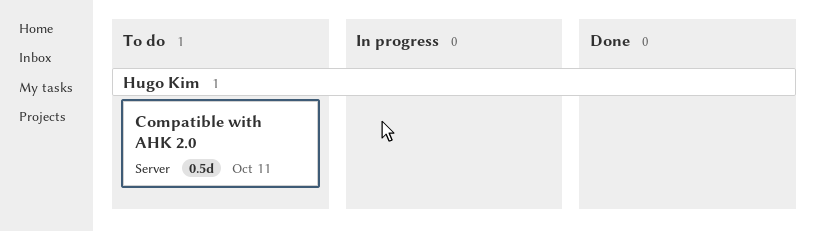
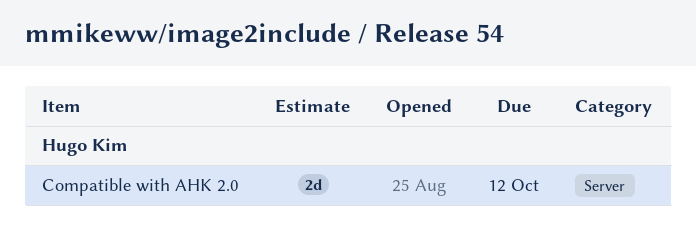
Compatible with AHK 2.0, estimate: 0.5d -> 2d
Compatible with AHK 2.0, due: Oct 11 -> Oct 12

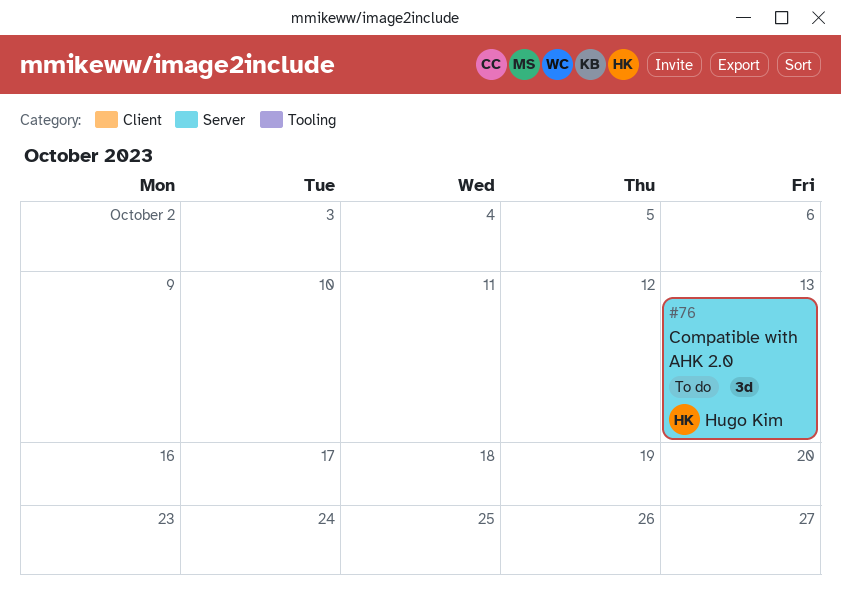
Compatible with AHK 2.0, estimate: 2d -> 3d
Compatible with AHK 2.0, due: Oct 12 -> Oct 13

